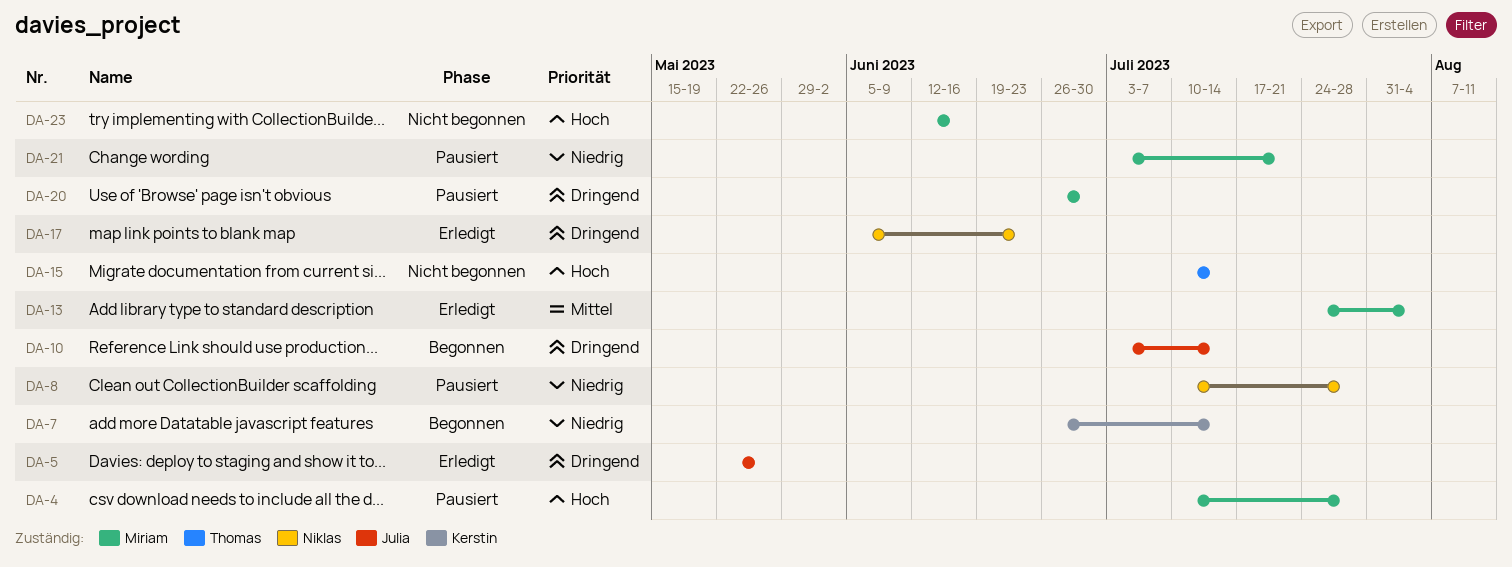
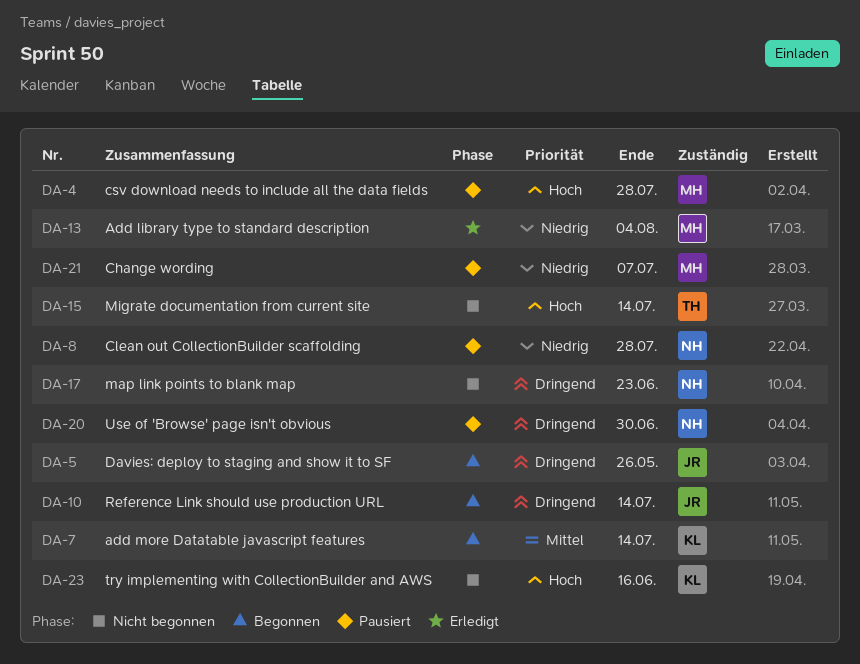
DA-5, status: Erledigt -> Begonnen
DA-7, priority: Niedrig -> Mittel
DA-13, priority: Mittel -> Niedrig
DA-17, status: Erledigt -> Nicht begonnen
DA-20, owner: Miriam -> Niklas
DA-21, due: Jul 21 -> Jul 7
DA-23, owner: Miriam -> Kerstin

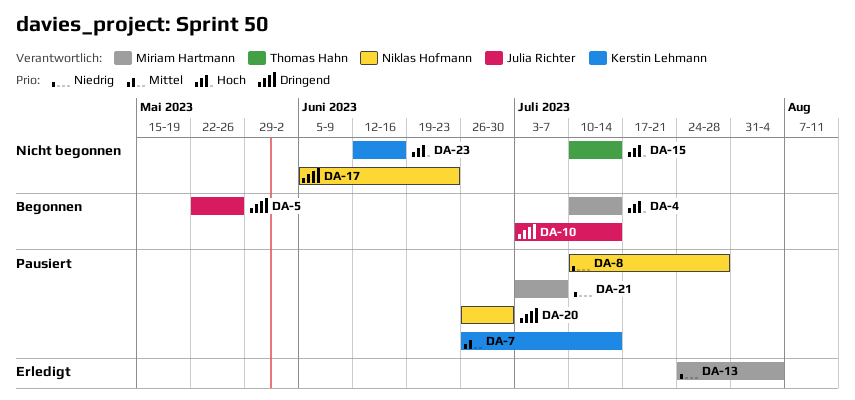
DA-4, status: Pausiert -> Begonnen
DA-4, due: Jul 28 -> Jul 14
DA-7, status: Begonnen -> Pausiert

